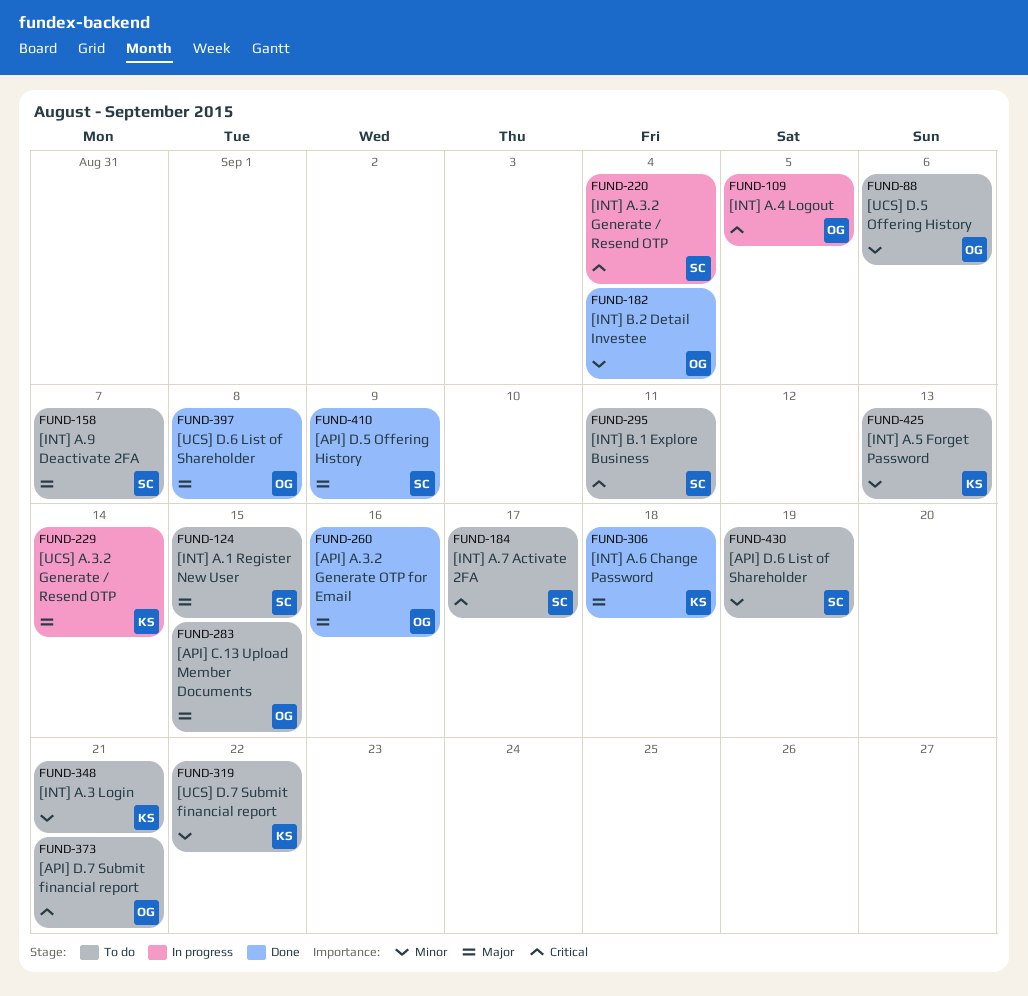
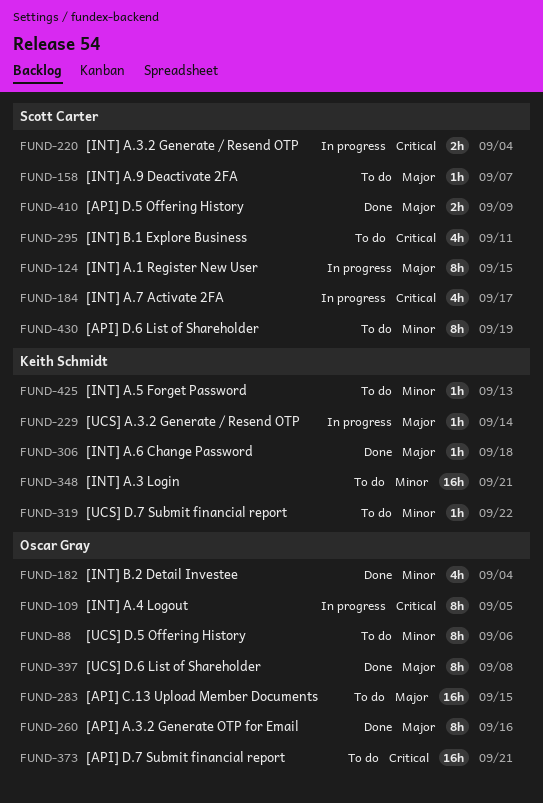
FUND-124, status: To do -> In progress
FUND-184, status: To do -> In progress

